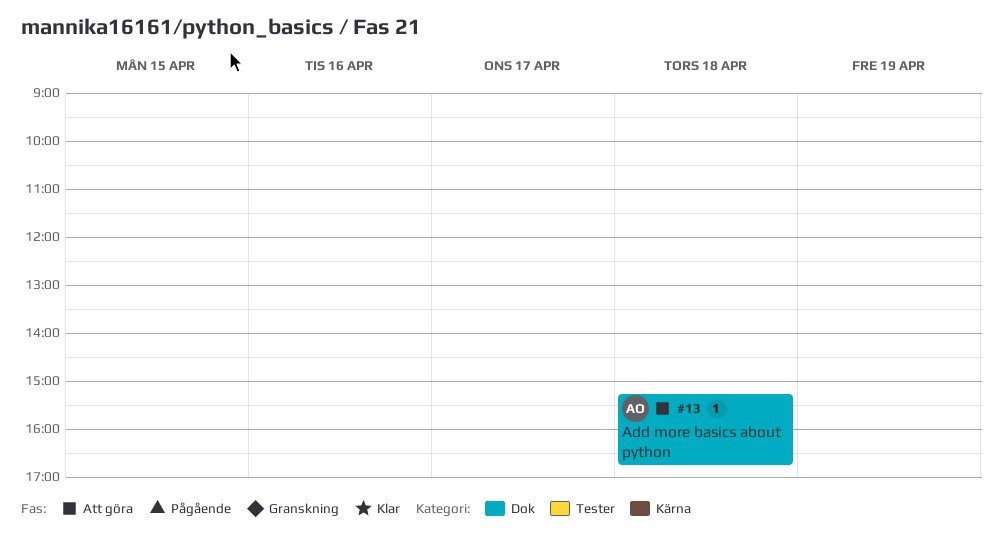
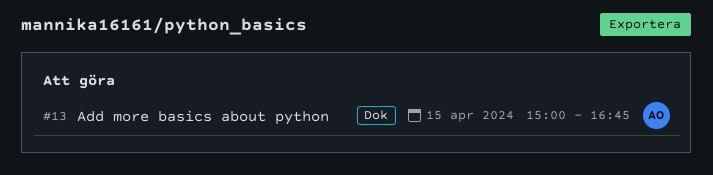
#13, day: Apr 18 -> Apr 15
#13, begins: 15:15 -> 15:00

